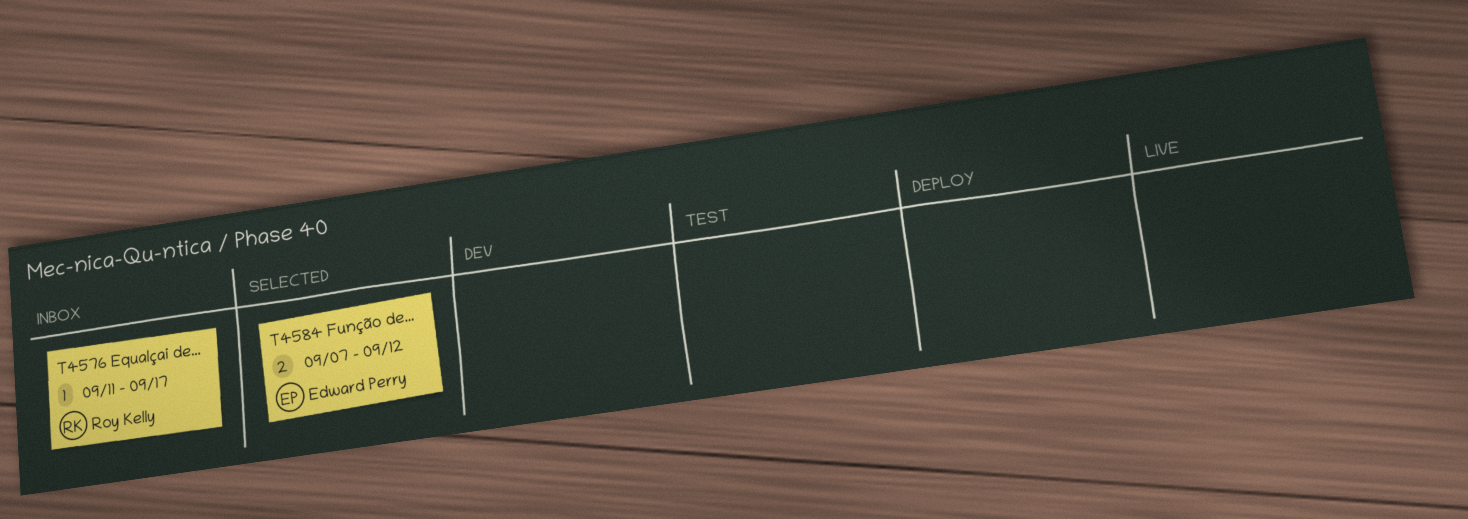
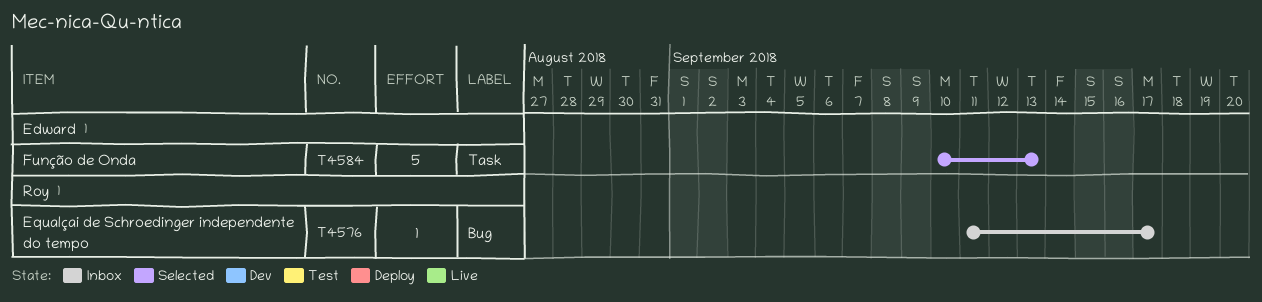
T4584, estimate: 2 -> 5
T4584, start: Sep 7 -> Sep 10
T4584, due: Sep 12 -> Sep 13

